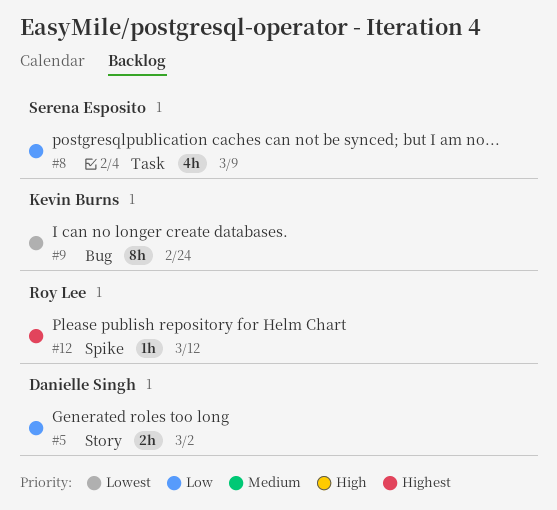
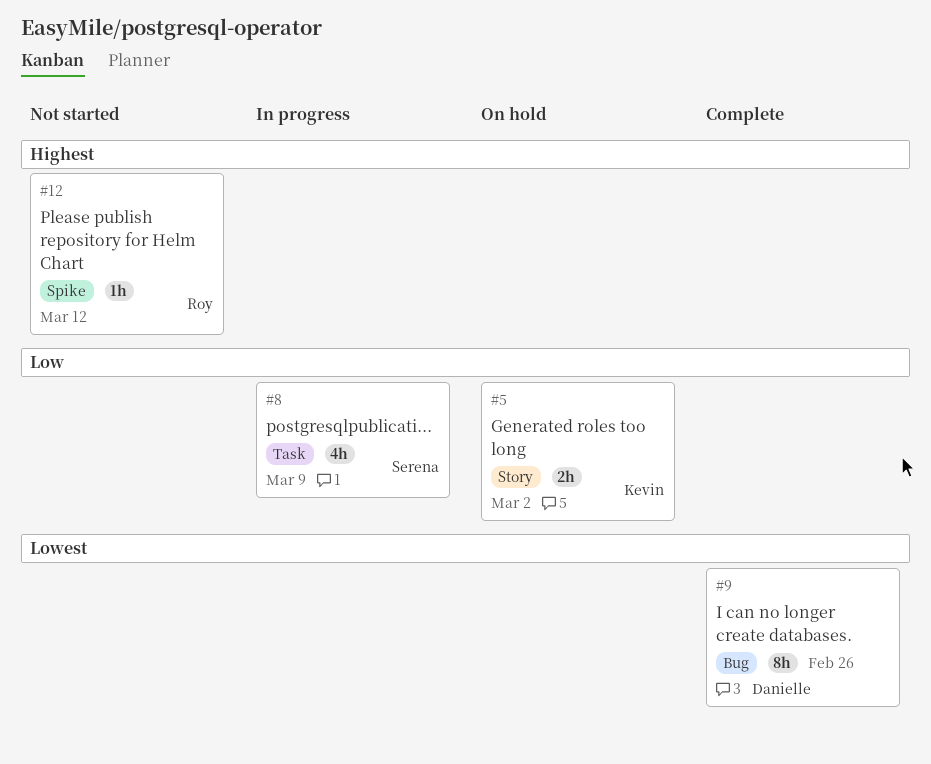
#5, owner: Danielle Singh -> Kevin Burns
#9, owner: Kevin Burns -> Danielle Singh
#9, due: Feb 24 -> Feb 26

